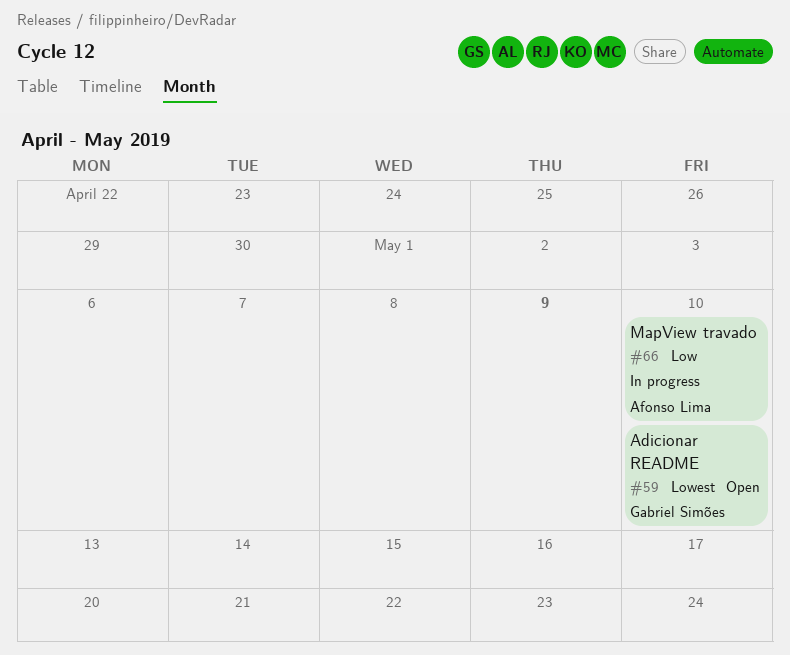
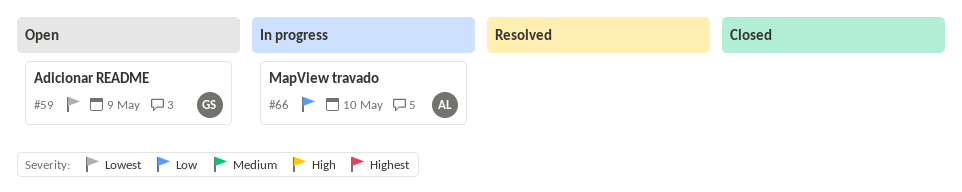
#59, due: May 10 -> May 9

